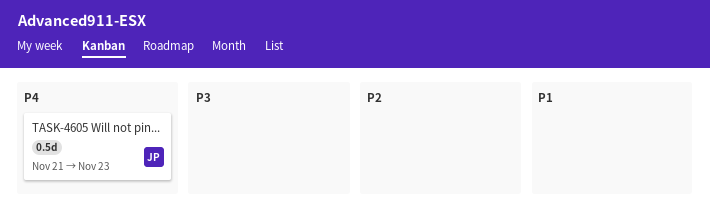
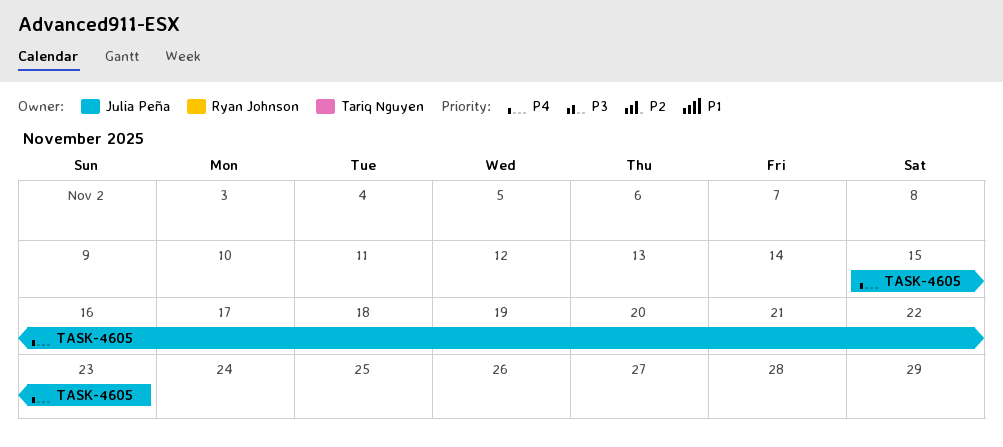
TASK-4605, start: Nov 21 -> Nov 15

